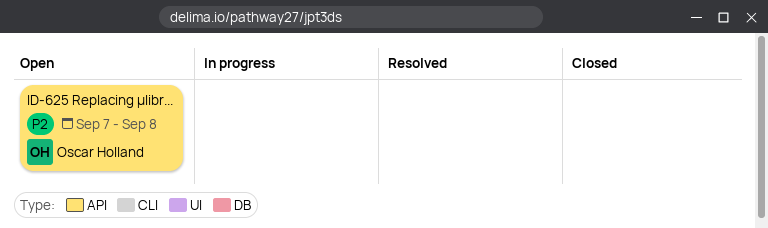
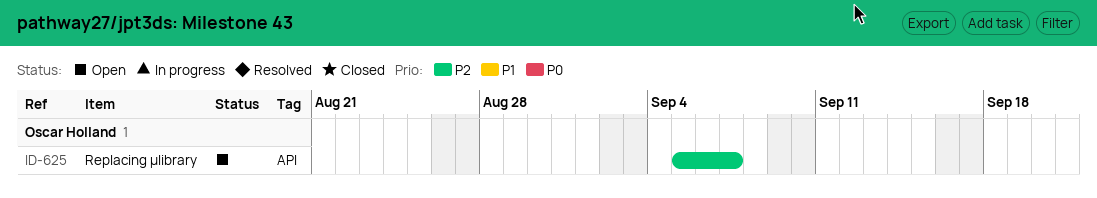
ID-625, start: Sep 7 -> Sep 5
ID-625, due: Sep 8 -> Sep 7

